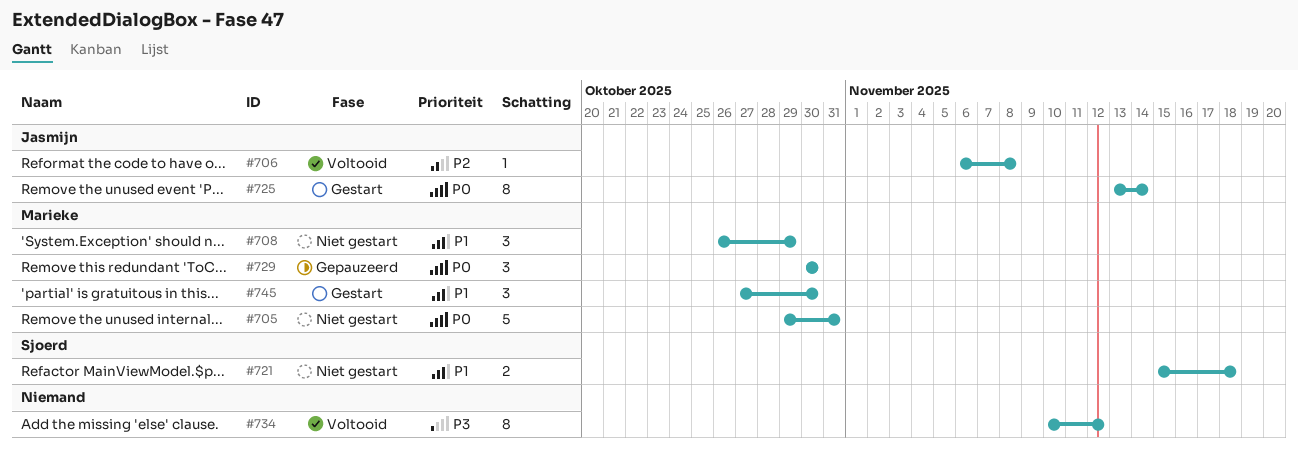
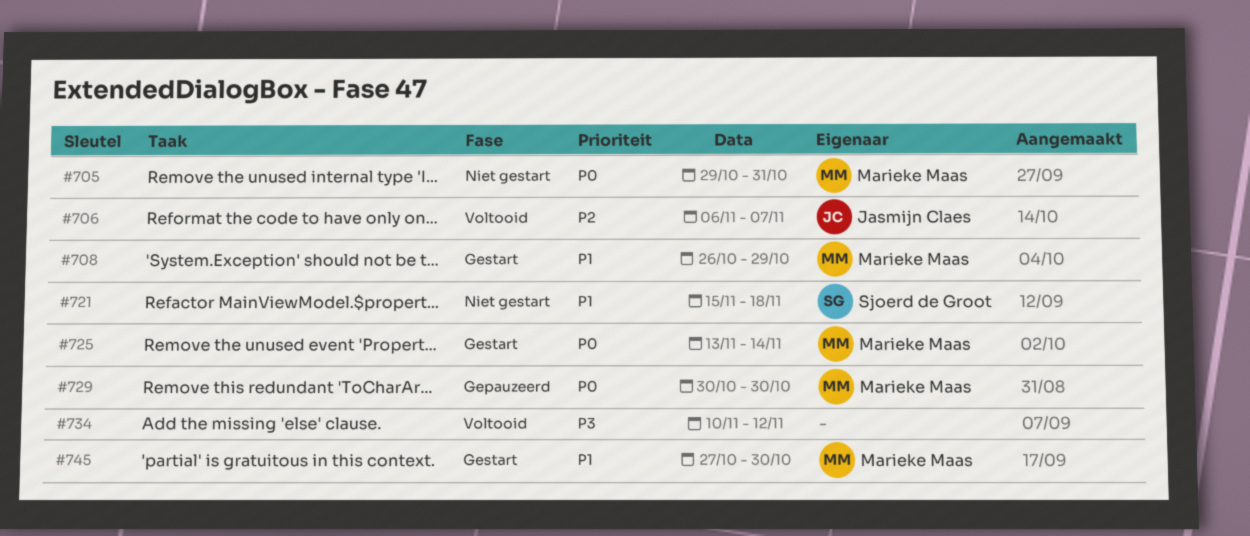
#706, due: Nov 8 -> Nov 7
#708, status: Niet gestart -> Gestart
#725, owner: Jasmijn Claes -> Marieke Maas

